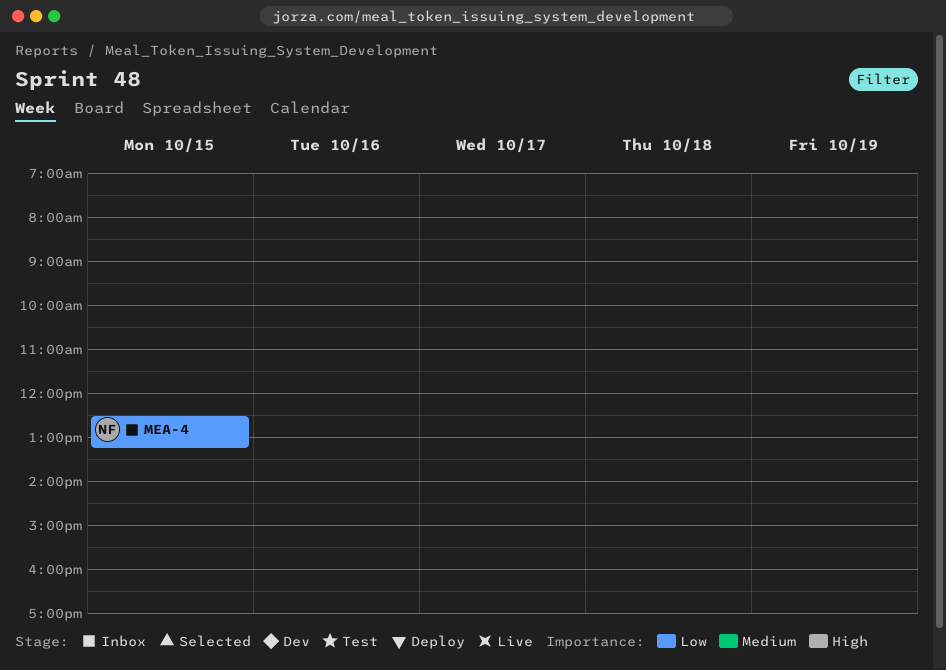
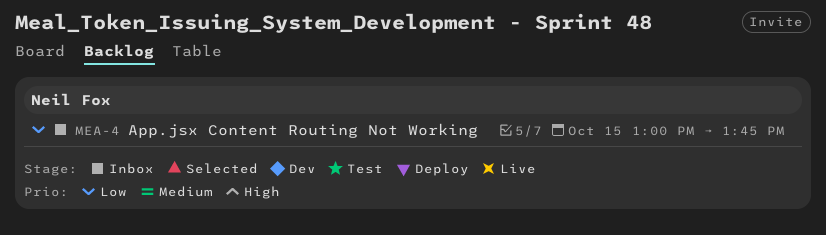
MEA-4, begins: 12:30 -> 13:00
MEA-4, ends: 13:15 -> 13:45

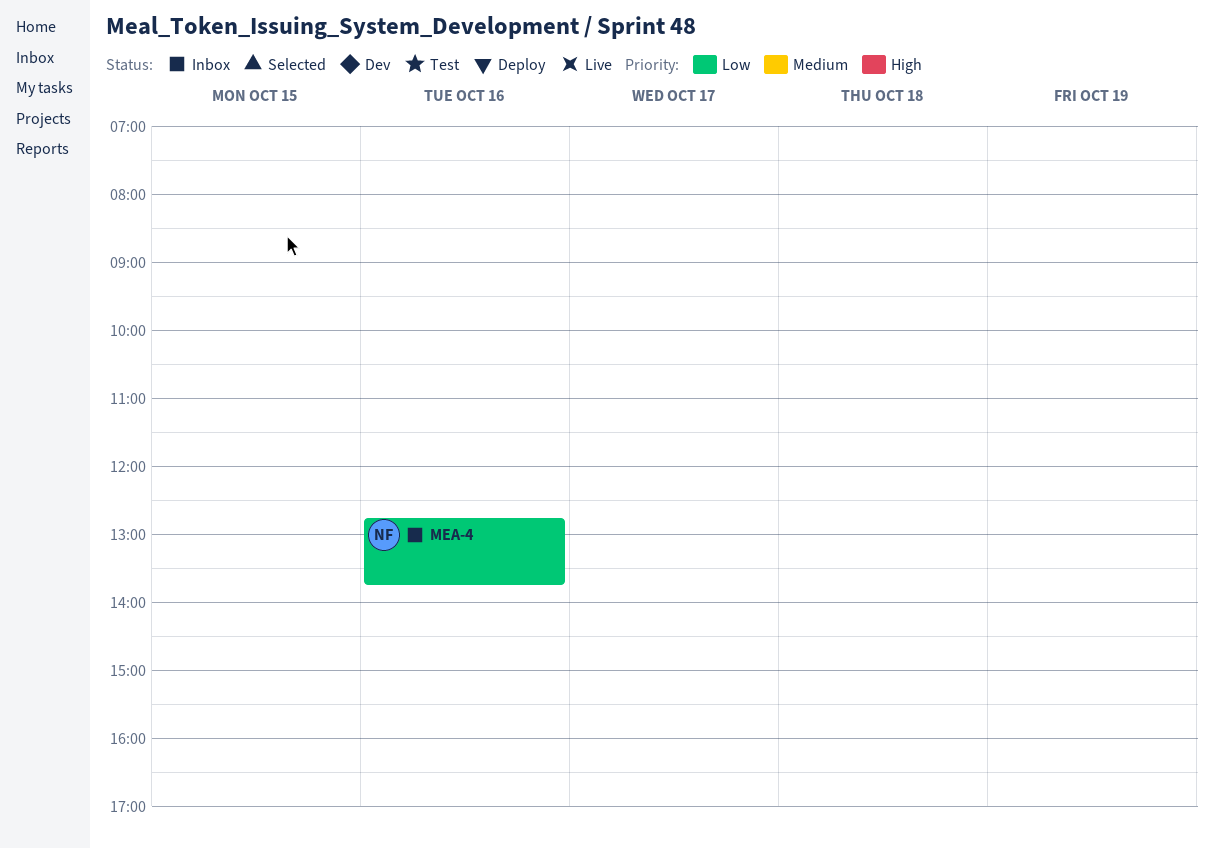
MEA-4, day: Oct 15 -> Oct 16
MEA-4, begins: 13:00 -> 12:45

